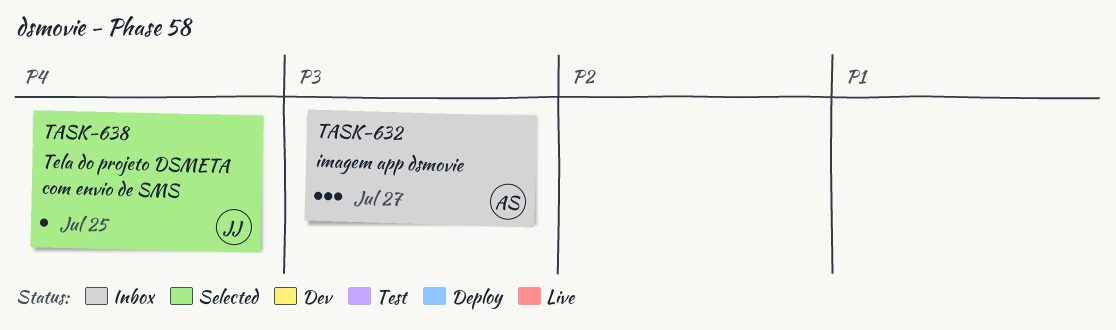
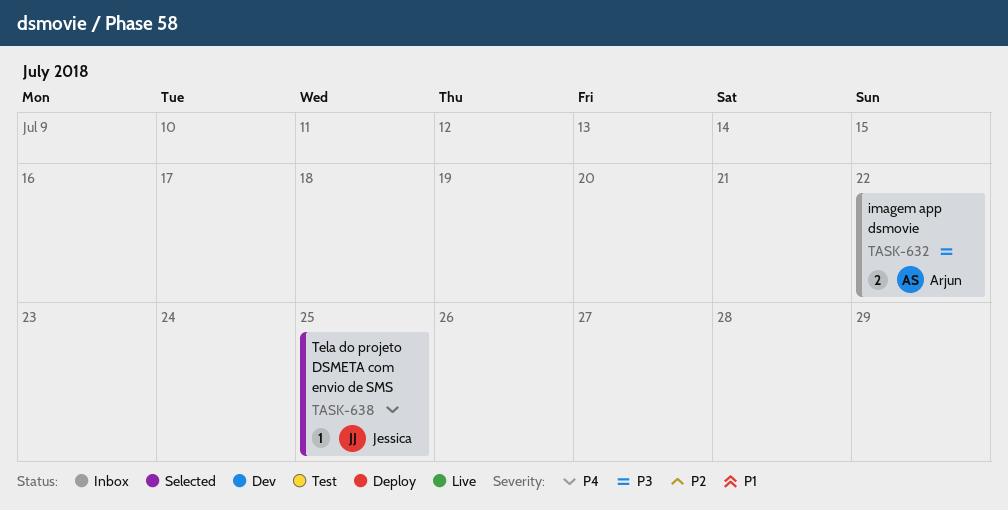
TASK-632, estimate: 3 -> 2
TASK-632, due: Jul 27 -> Jul 22

